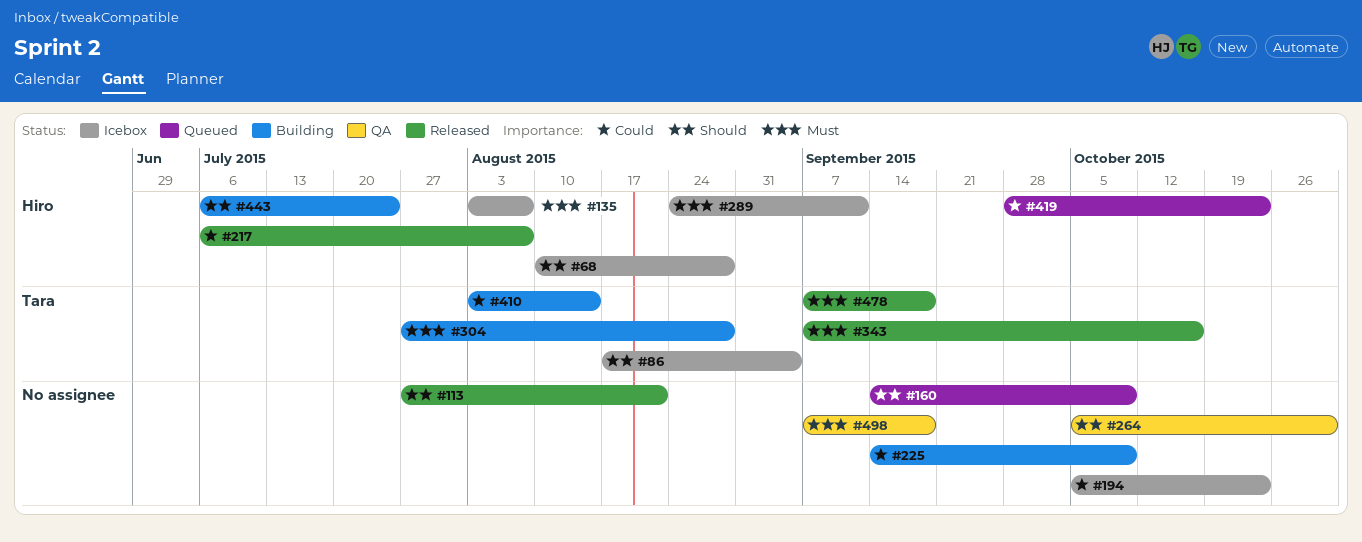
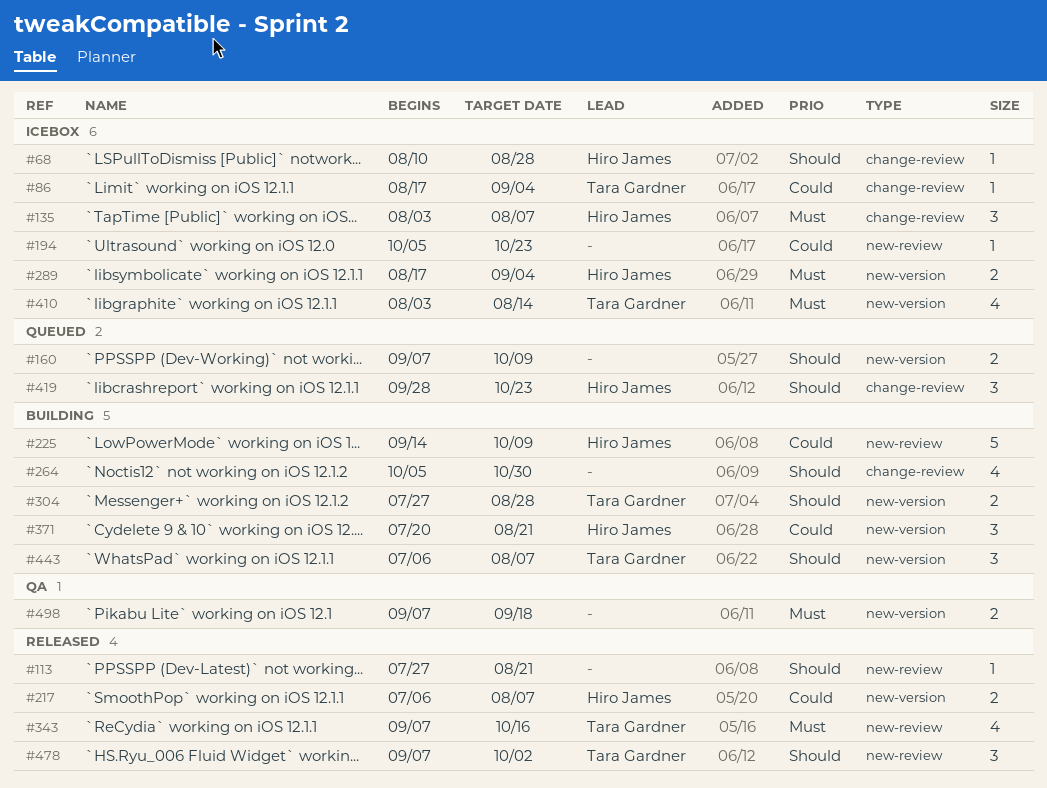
#86, priority: Should -> Could
#160, start: Sep 14 -> Sep 7
#225, owner: none -> Hiro James
#264, status: QA -> Building
#289, start: Aug 24 -> Aug 17
#289, due: Sep 11 -> Sep 4
#304, priority: Must -> Should
#371: none -> present
#410, status: Building -> Icebox
#410, priority: Could -> Must
#419, priority: Could -> Should
#443, owner: Hiro James -> Tara Gardner
#443, due: Jul 24 -> Aug 7
#478, priority: Must -> Should
#478, due: Sep 18 -> Oct 2

